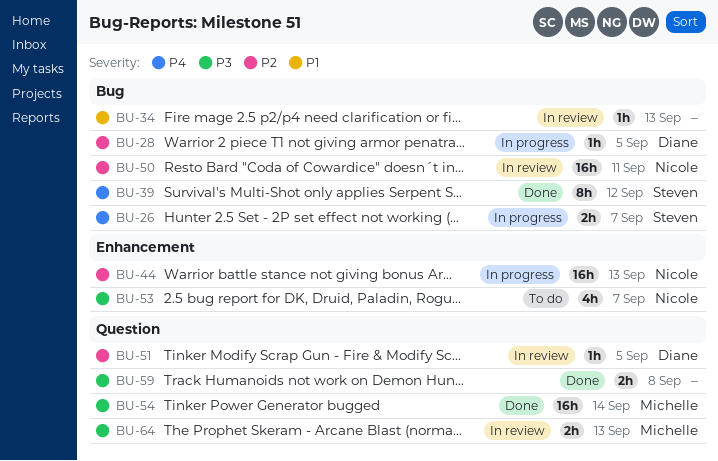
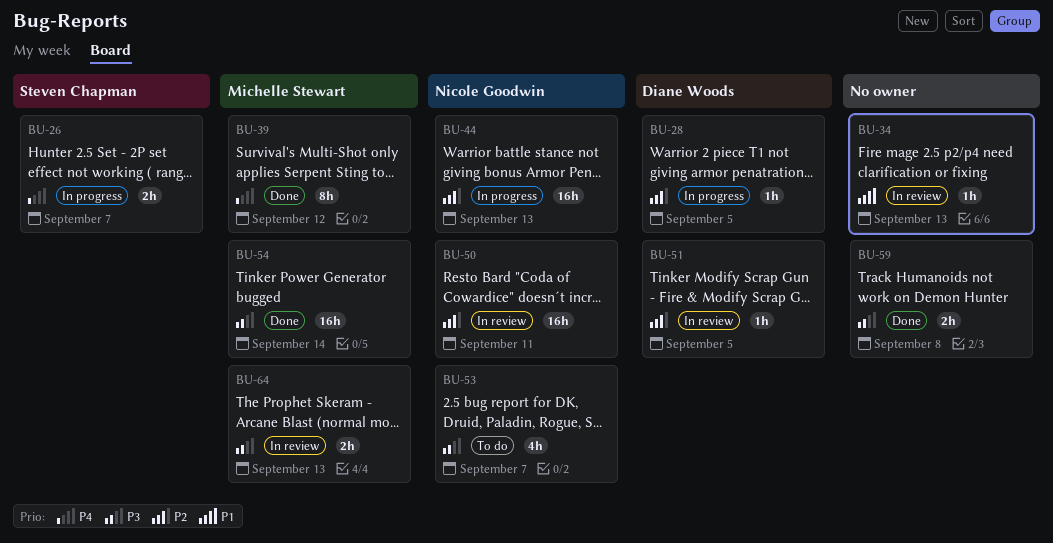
BU-39, owner: Steven Chapman -> Michelle Stewart

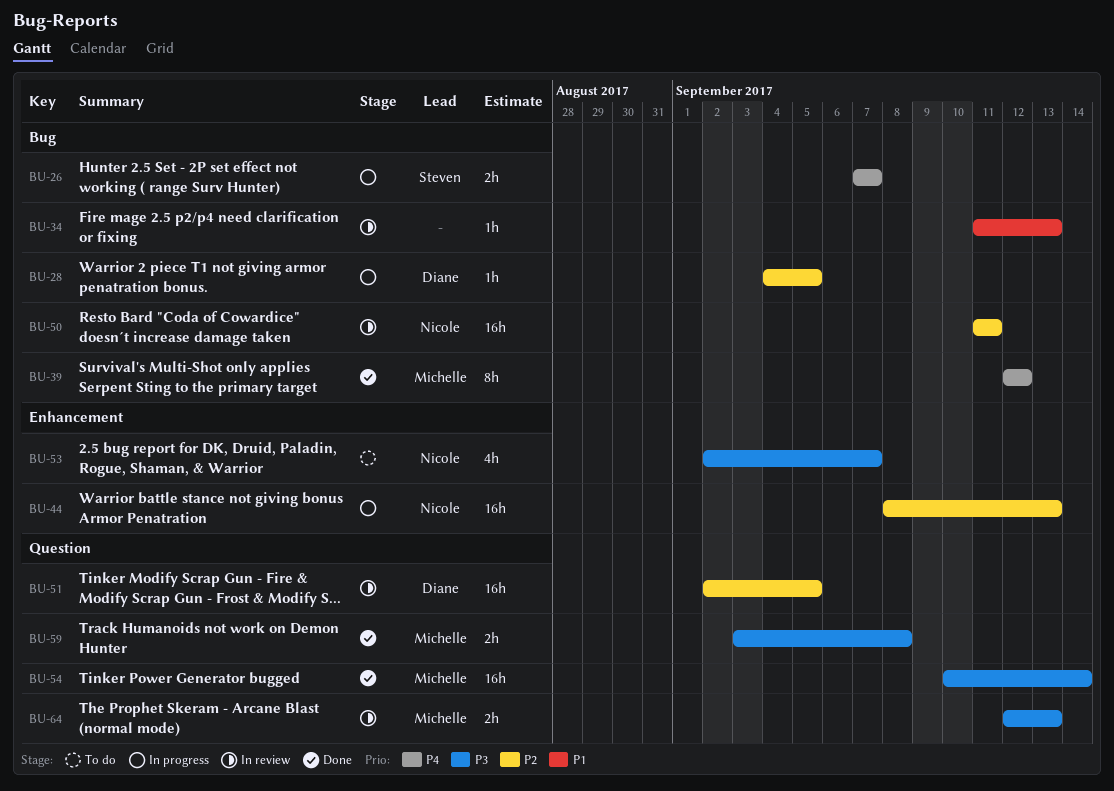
BU-51, estimate: 1h -> 16h
BU-59, owner: none -> Michelle Stewart

